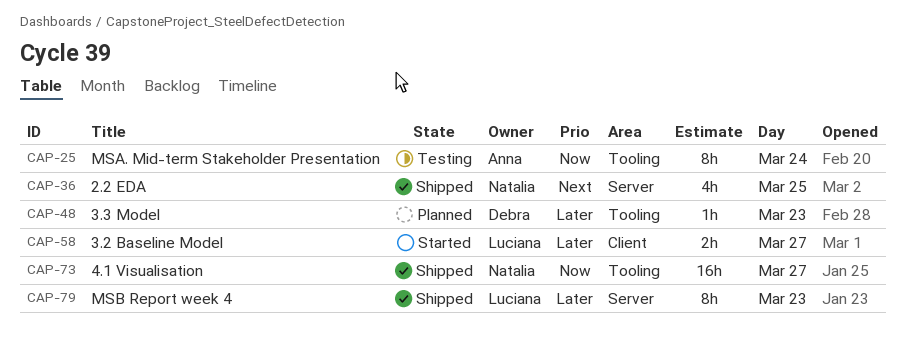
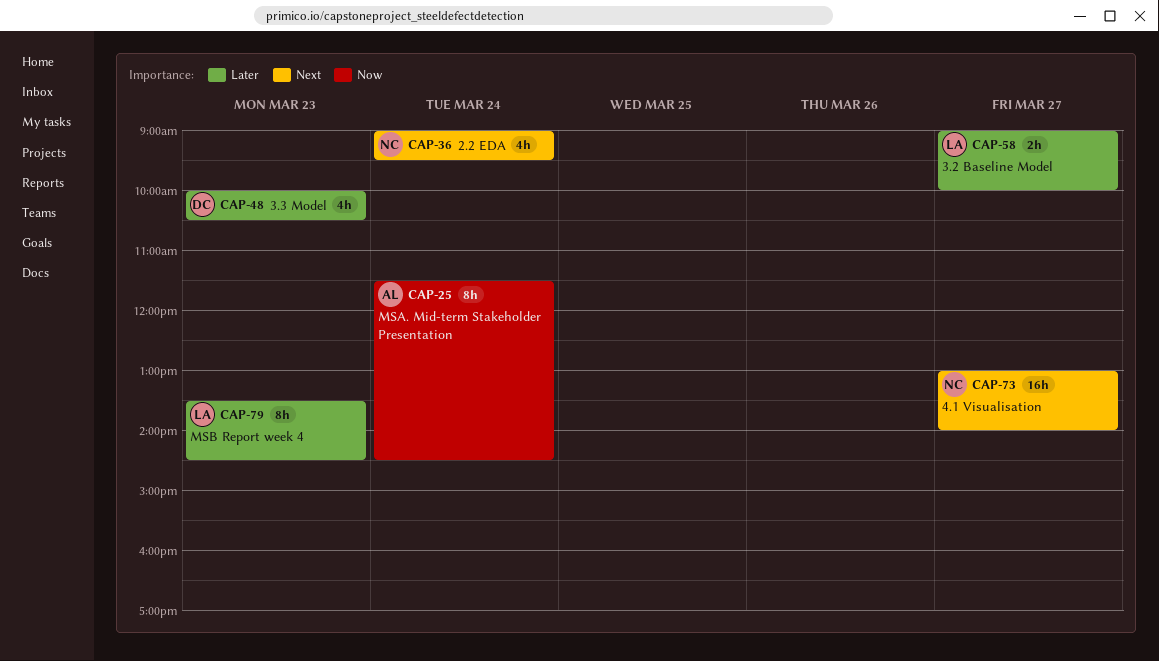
CAP-36, day: Mar 25 -> Mar 24
CAP-48, estimate: 1h -> 4h
CAP-73, priority: Now -> Next

